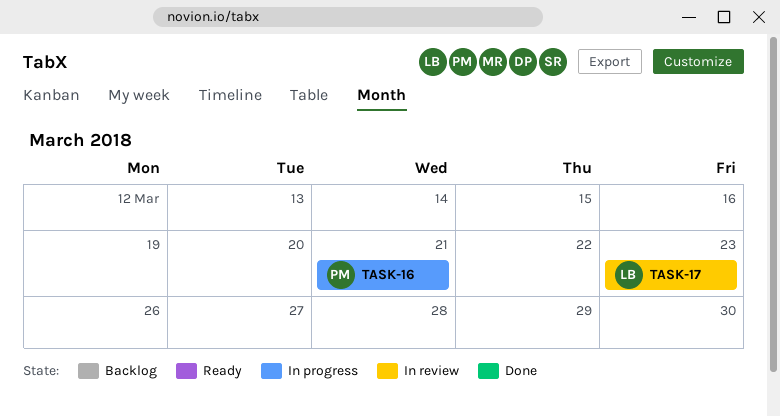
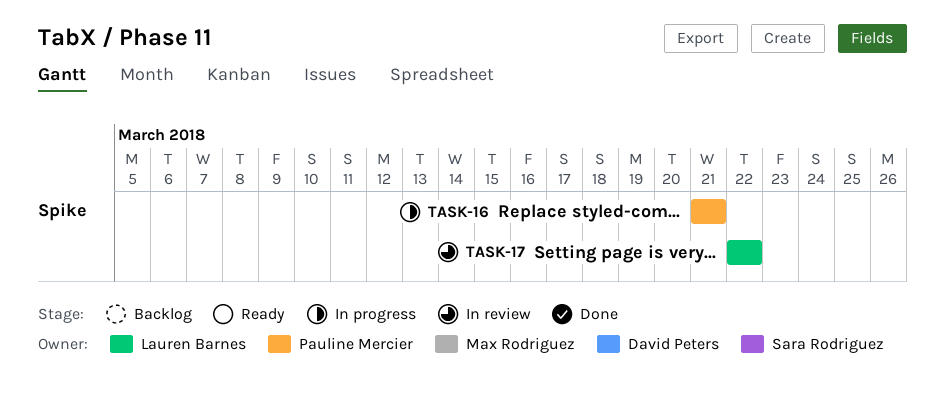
TASK-17, start: Mar 23 -> Mar 22
TASK-17, due: Mar 23 -> Mar 22

